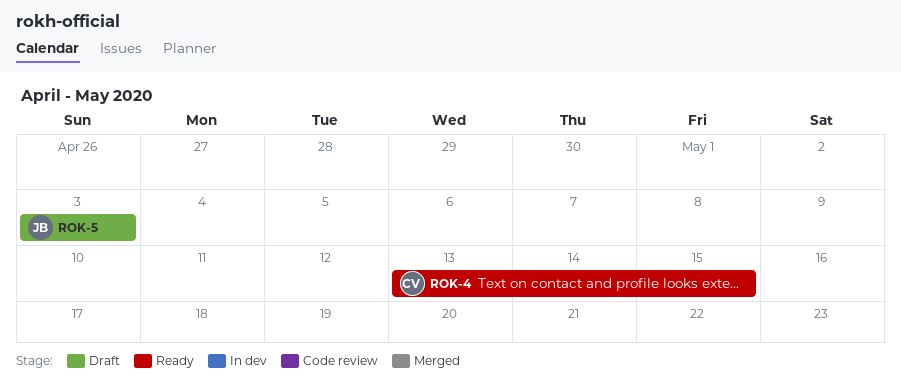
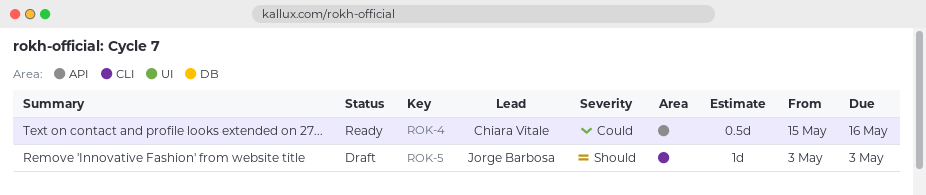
ROK-4, start: May 13 -> May 15
ROK-4, due: May 15 -> May 16

